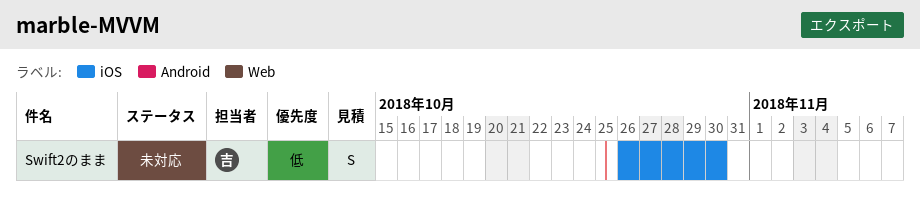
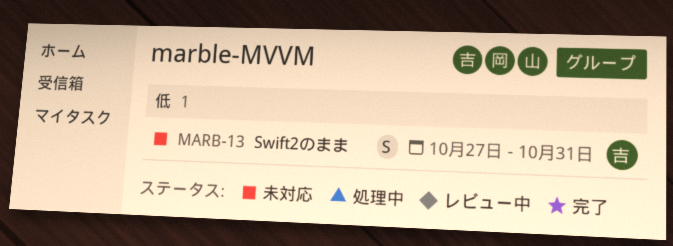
Swift2のまま, start: Oct 26 -> Oct 27
Swift2のまま, due: Oct 30 -> Oct 31

